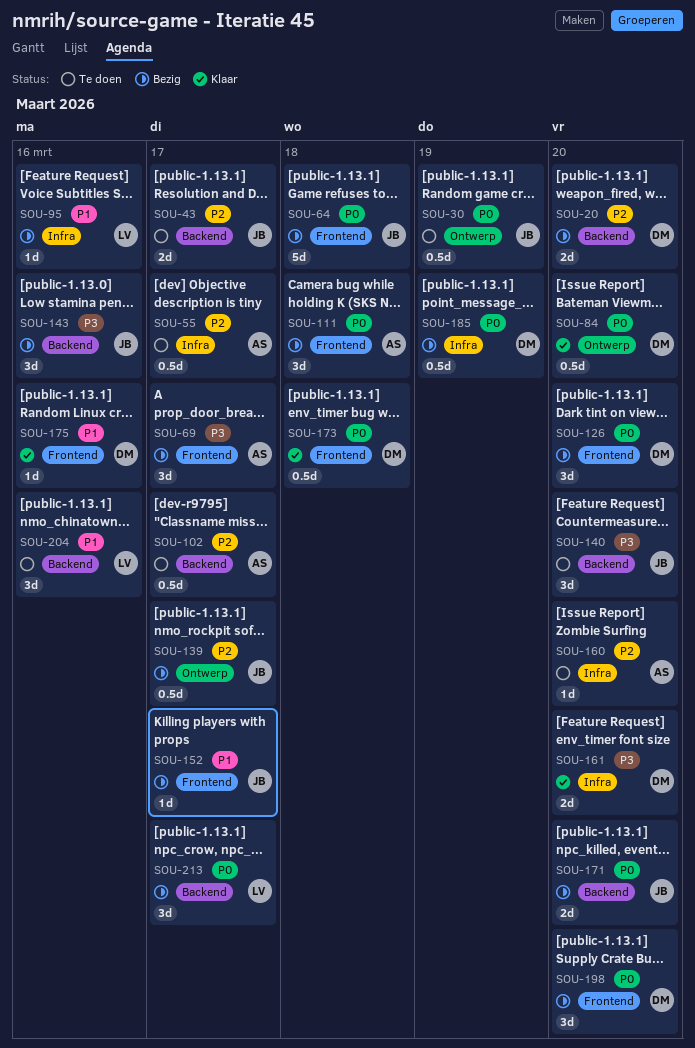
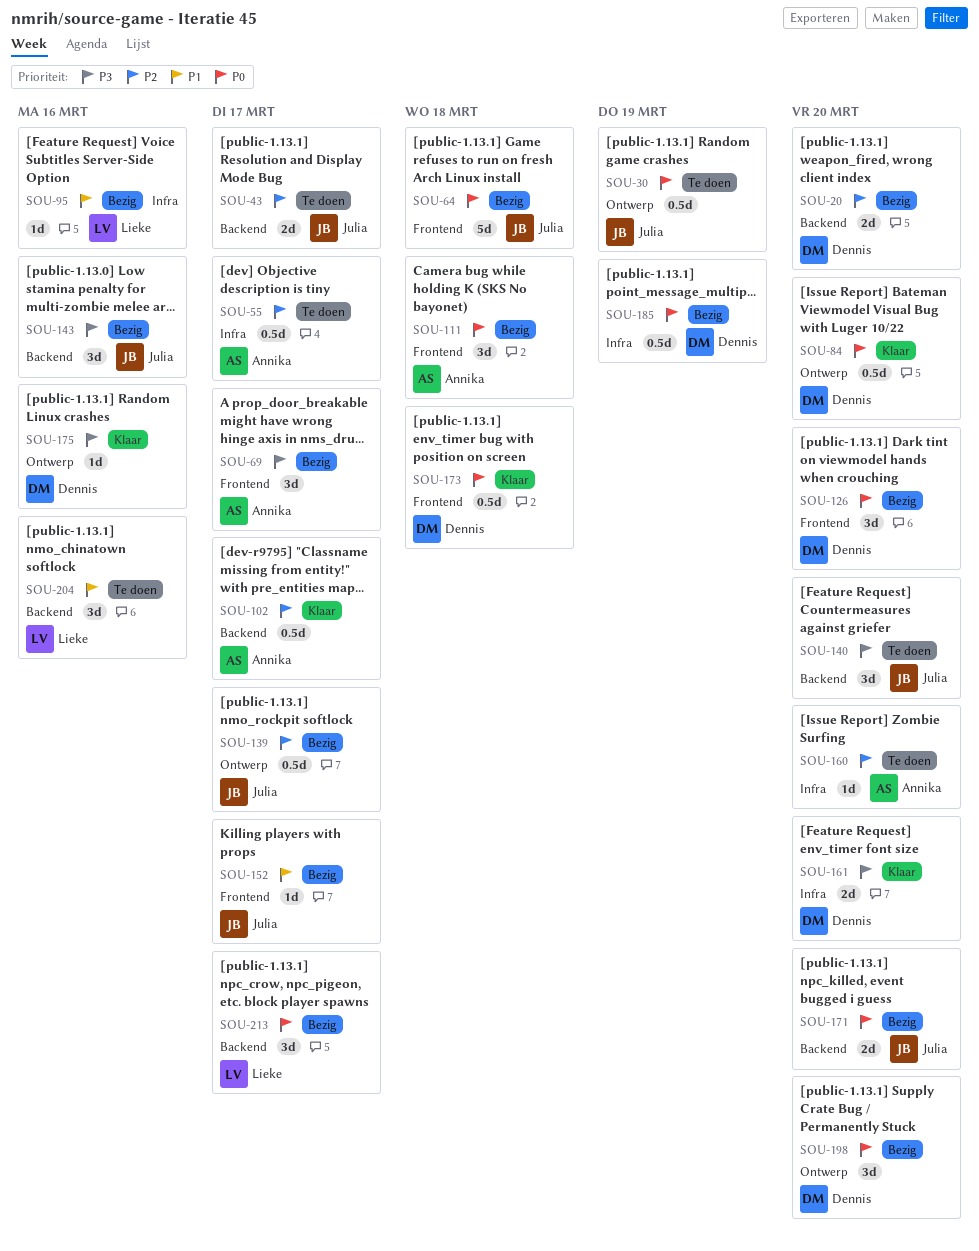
SOU-102, status: Te doen -> Klaar
SOU-175, priority: P1 -> P3
SOU-175, label: Frontend -> Ontwerp
SOU-198, label: Frontend -> Ontwerp

